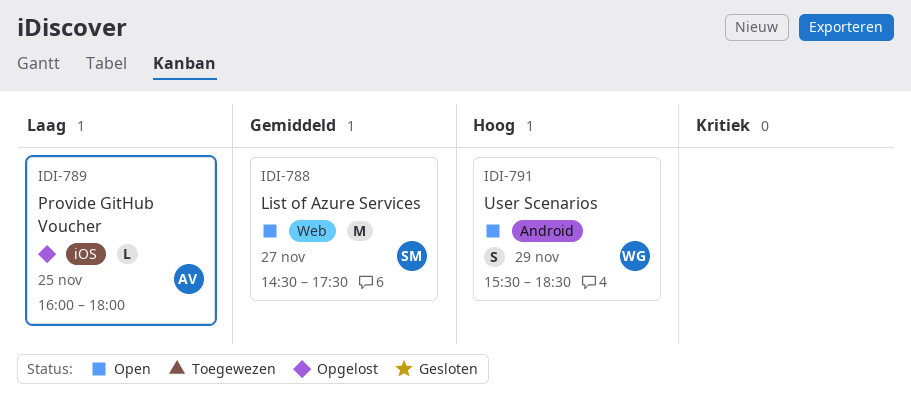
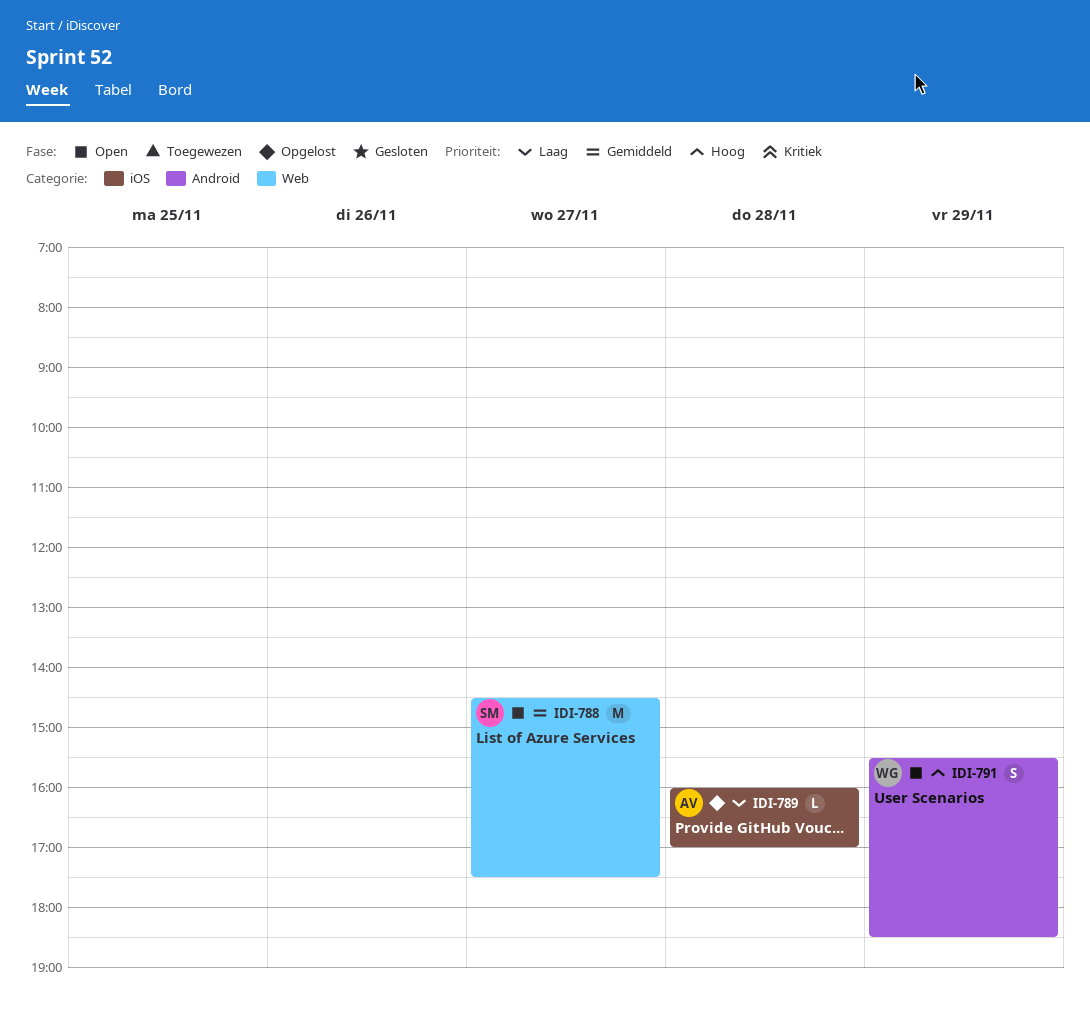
IDI-789, day: Nov 25 -> Nov 28
IDI-789, ends: 18:00 -> 17:00

